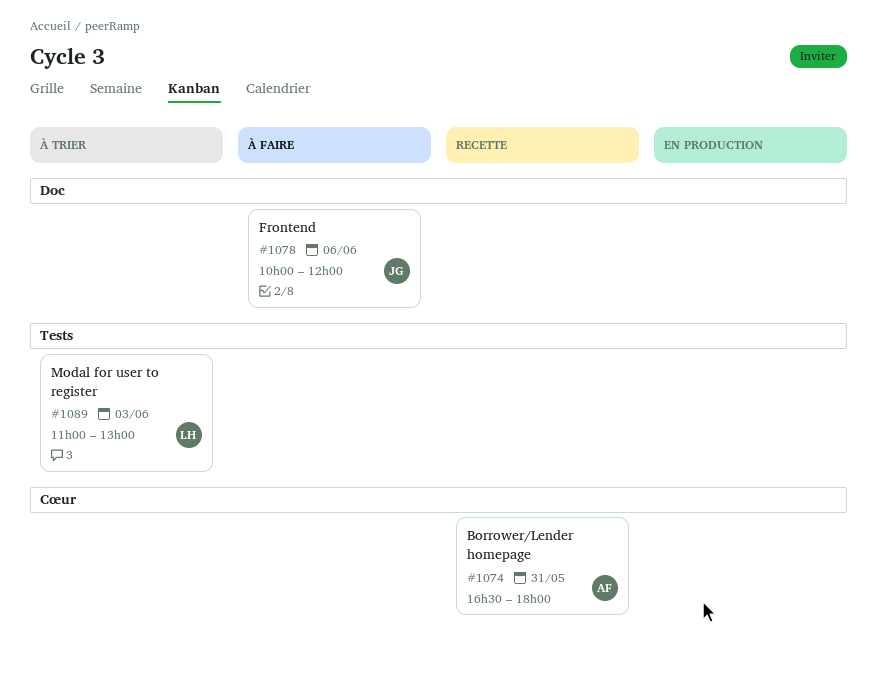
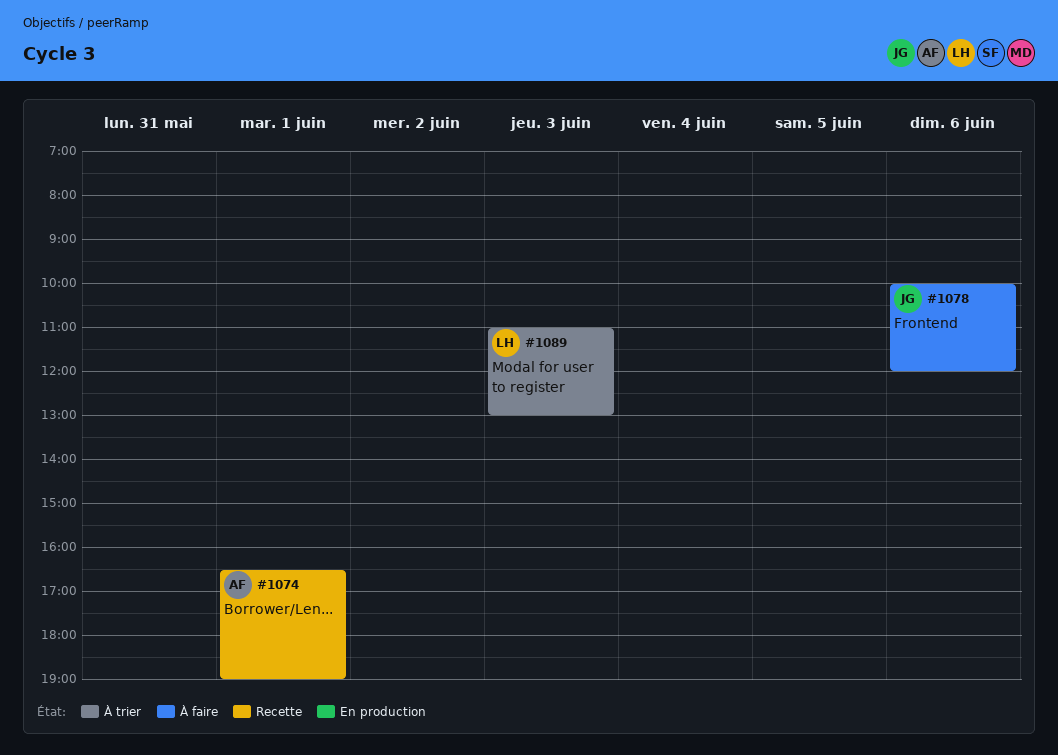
#1074, day: May 31 -> Jun 1
#1074, ends: 18:00 -> 19:00

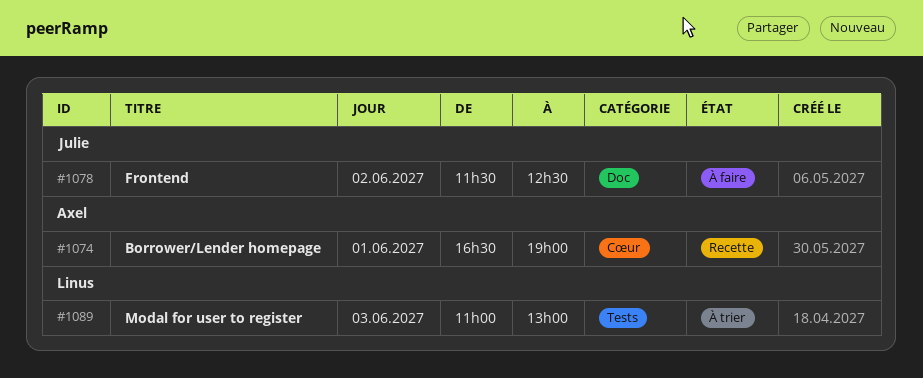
#1078, day: Jun 6 -> Jun 2
#1078, begins: 10:00 -> 11:30
#1078, ends: 12:00 -> 12:30

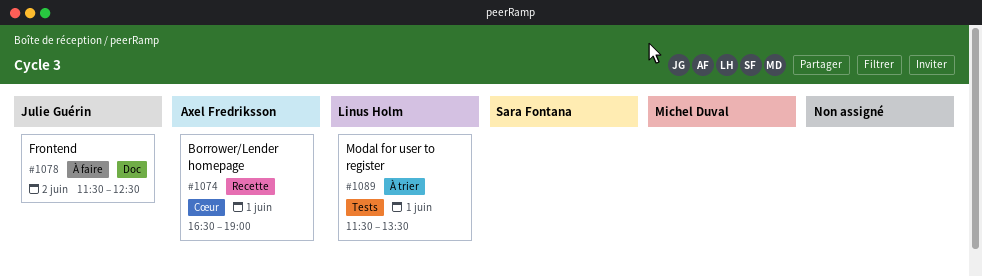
#1089, day: Jun 3 -> Jun 1
#1089, begins: 11:00 -> 11:30
#1089, ends: 13:00 -> 13:30

